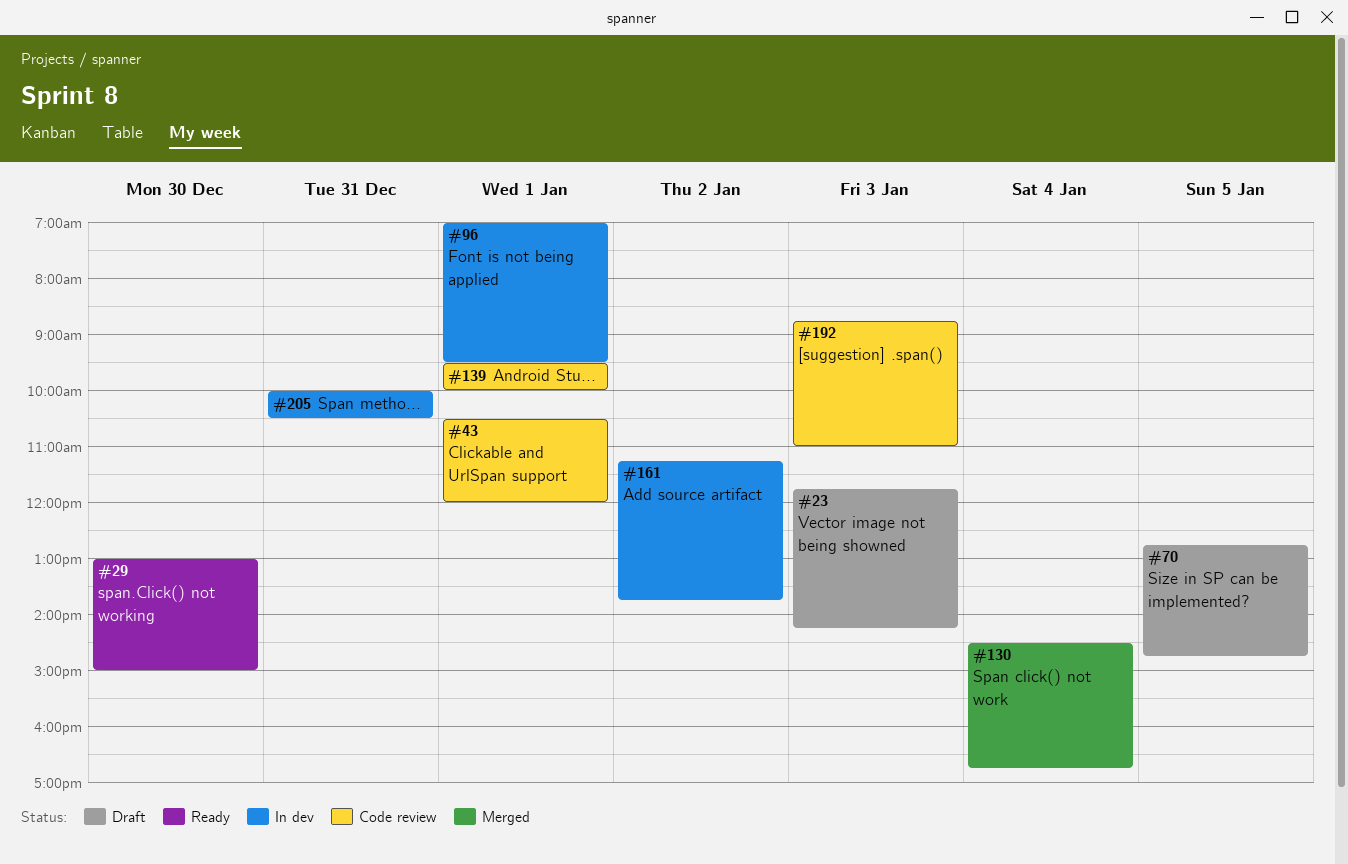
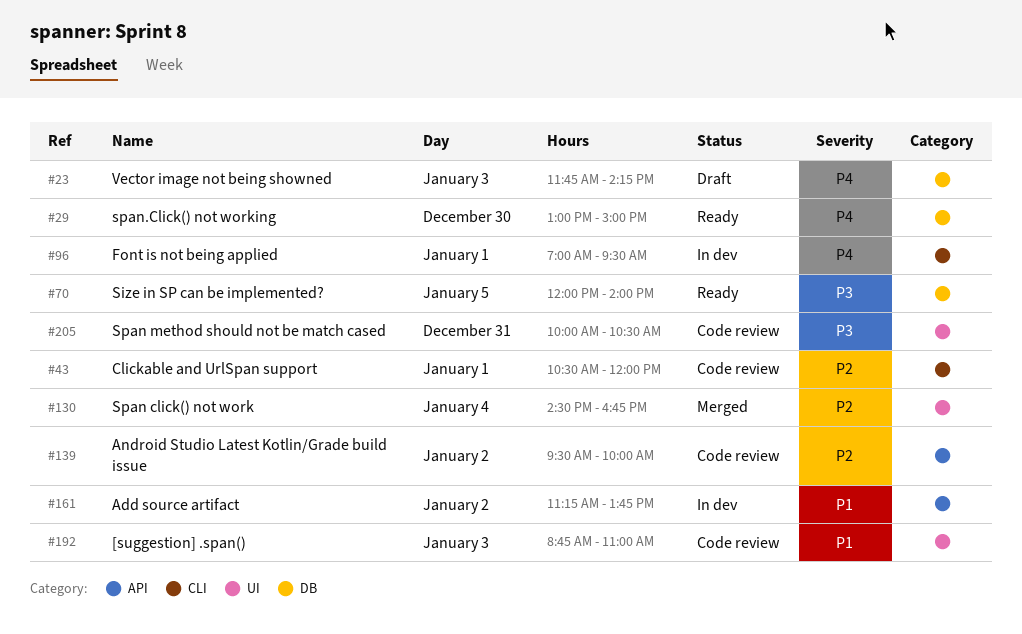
#70, status: Draft -> Ready
#70, begins: 12:45 -> 12:00
#70, ends: 14:45 -> 14:00
#139, day: Jan 1 -> Jan 2
#205, status: In dev -> Code review

